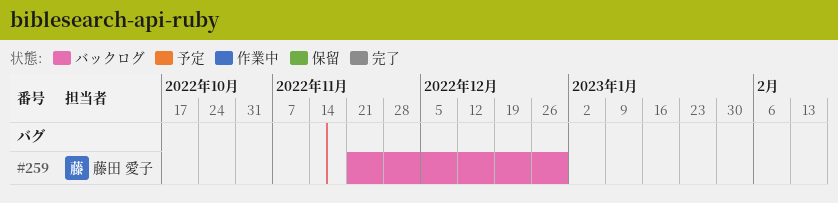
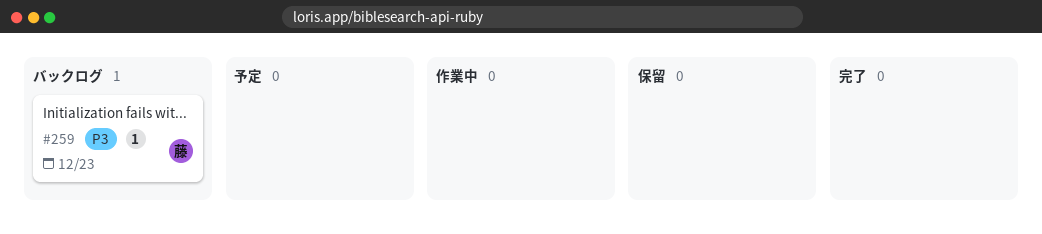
#259, due: Dec 30 -> Dec 23

